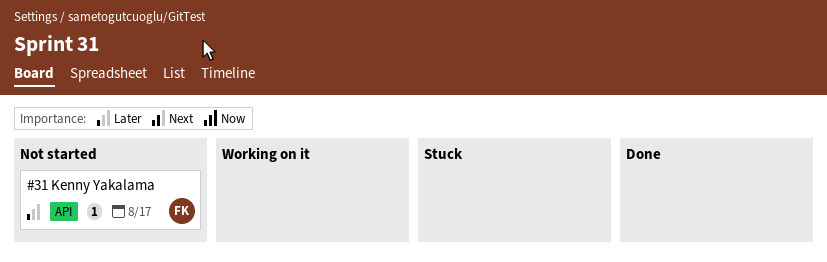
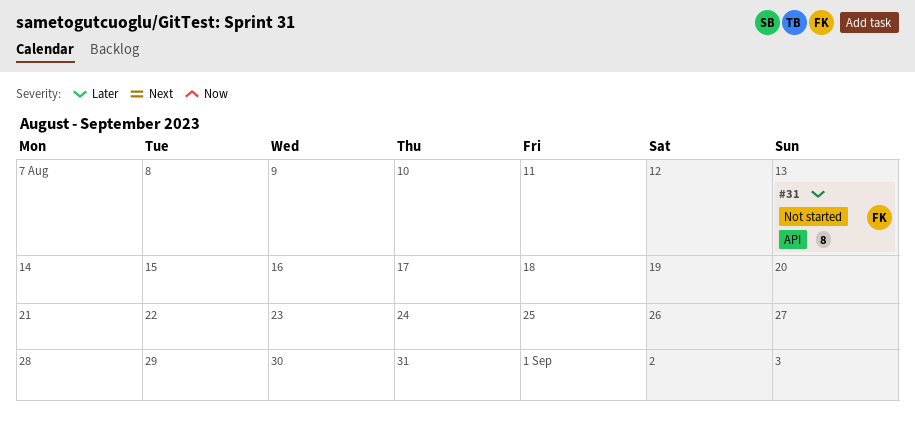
#31, estimate: 1 -> 8
#31, due: Aug 17 -> Aug 13

